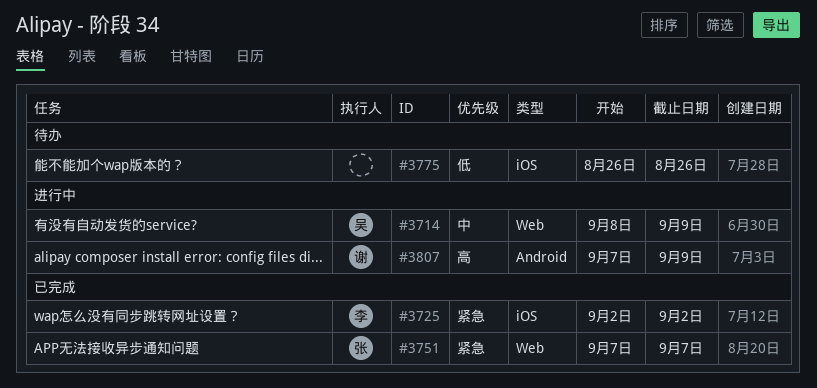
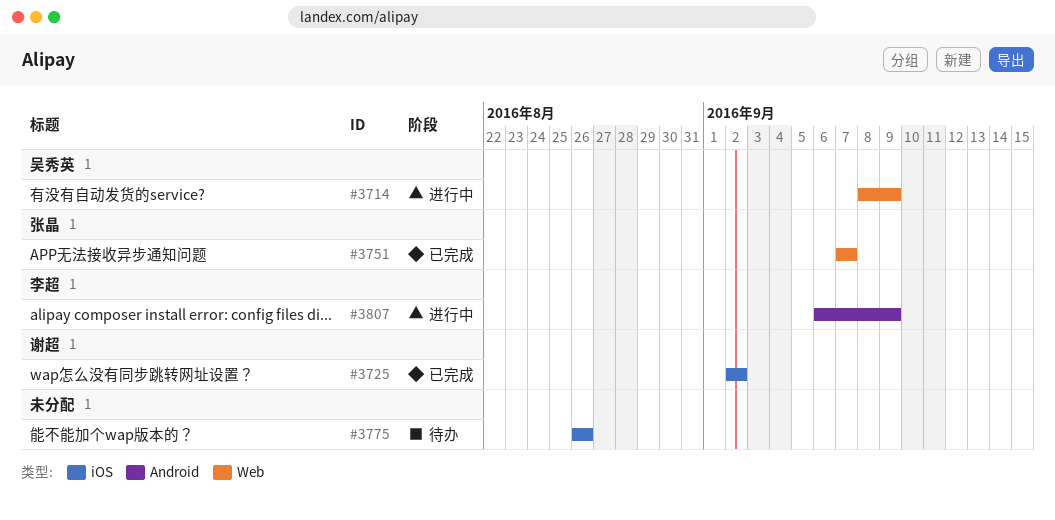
#3725, owner: 李超 -> 谢超
#3807, owner: 谢超 -> 李超
#3807, start: Sep 7 -> Sep 6

